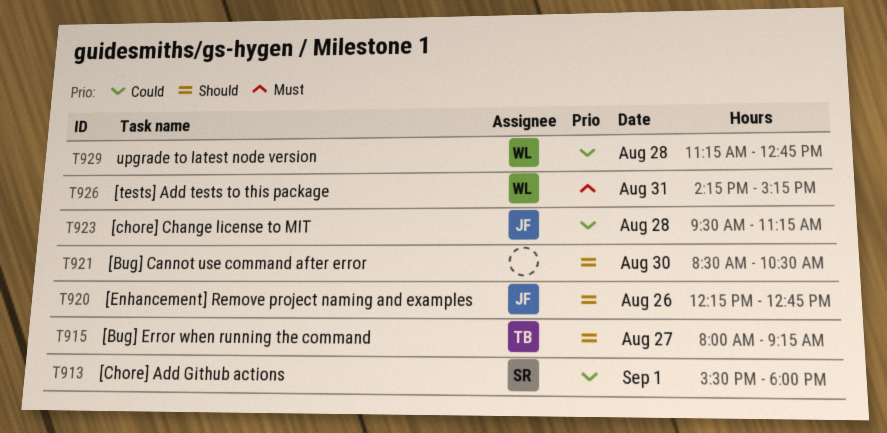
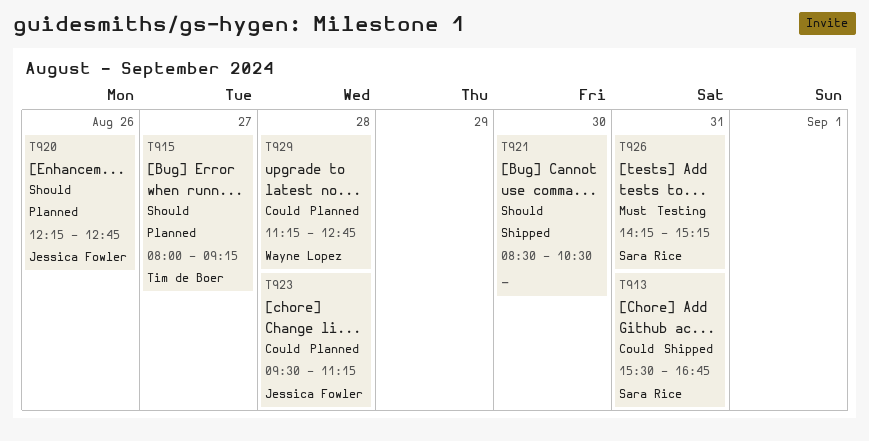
T913, day: Sep 1 -> Aug 31
T913, ends: 18:00 -> 16:45
T926, owner: Wayne Lopez -> Sara Rice

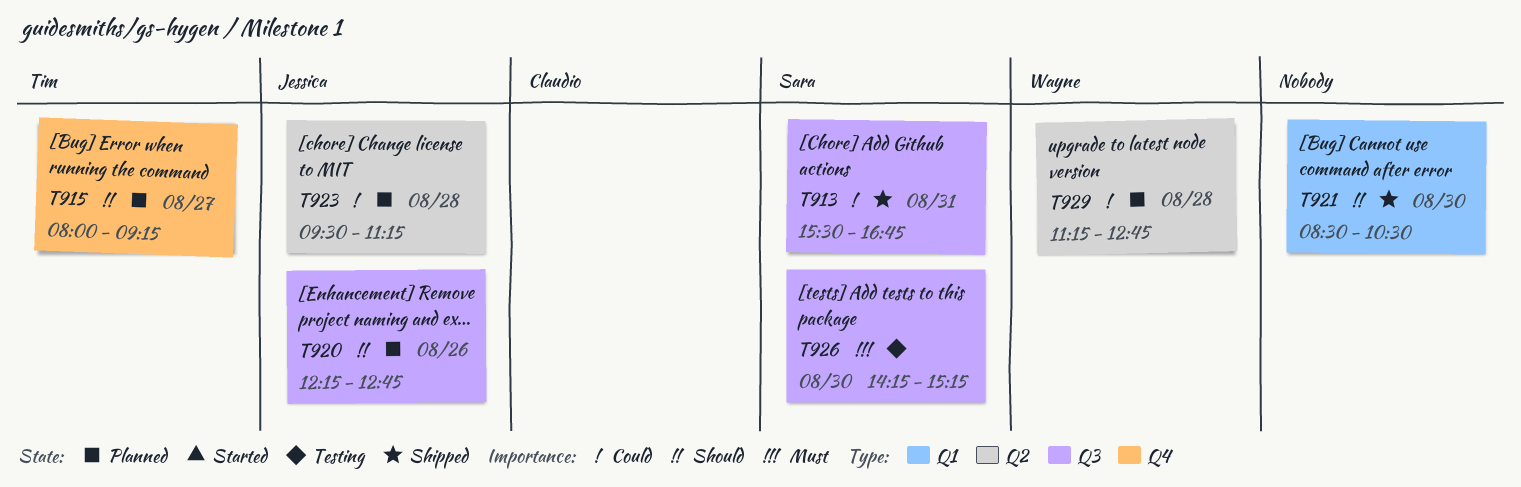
T926, day: Aug 31 -> Aug 30

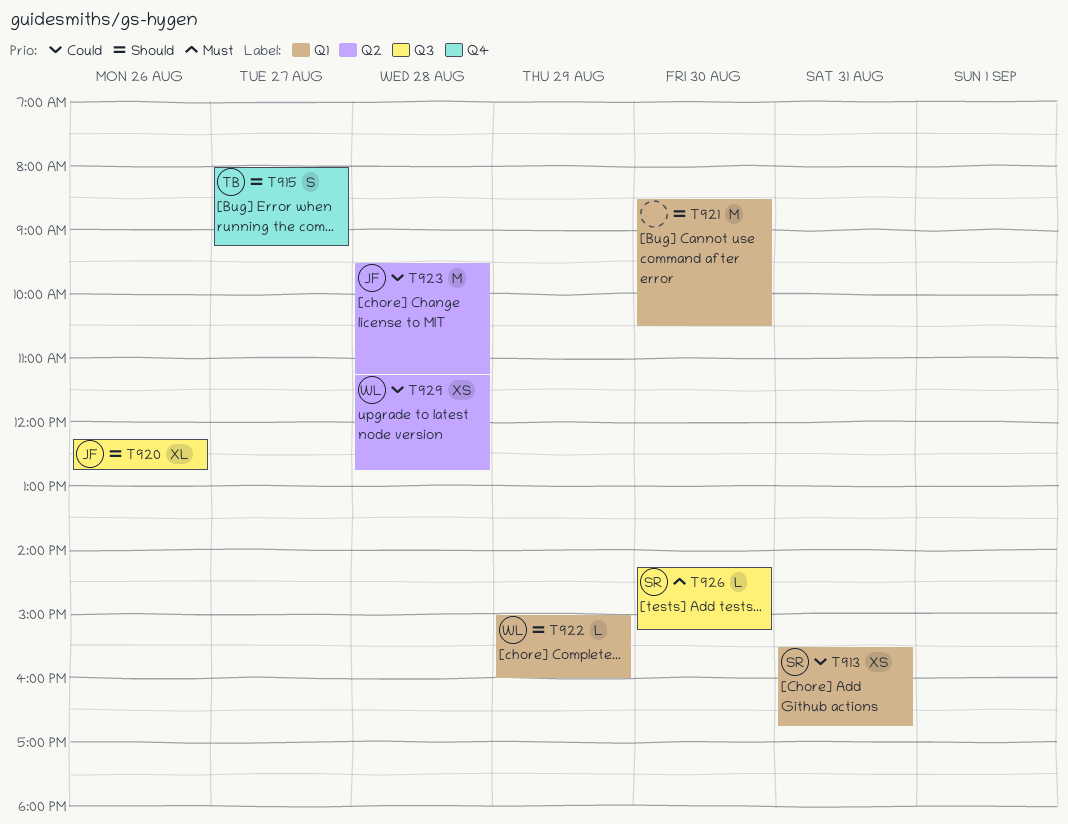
T913, label: Q3 -> Q1
T922: none -> present

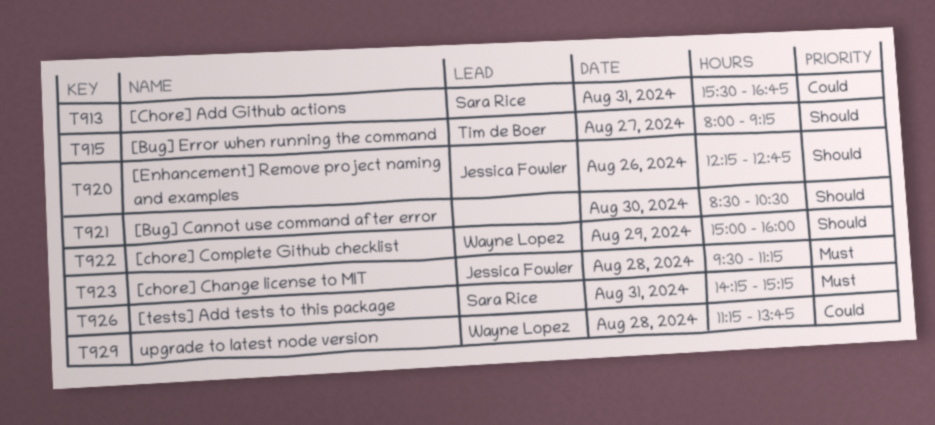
T923, priority: Could -> Must
T926, day: Aug 30 -> Aug 31
T929, ends: 12:45 -> 13:45

